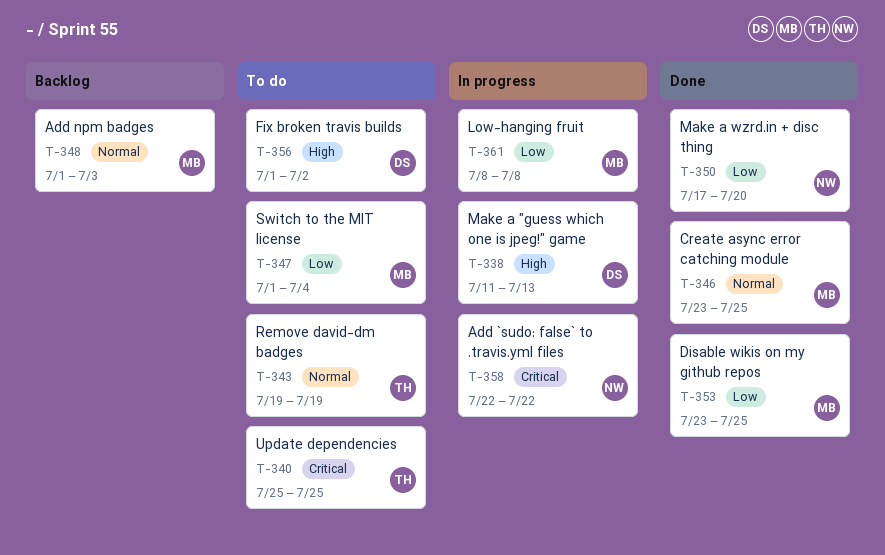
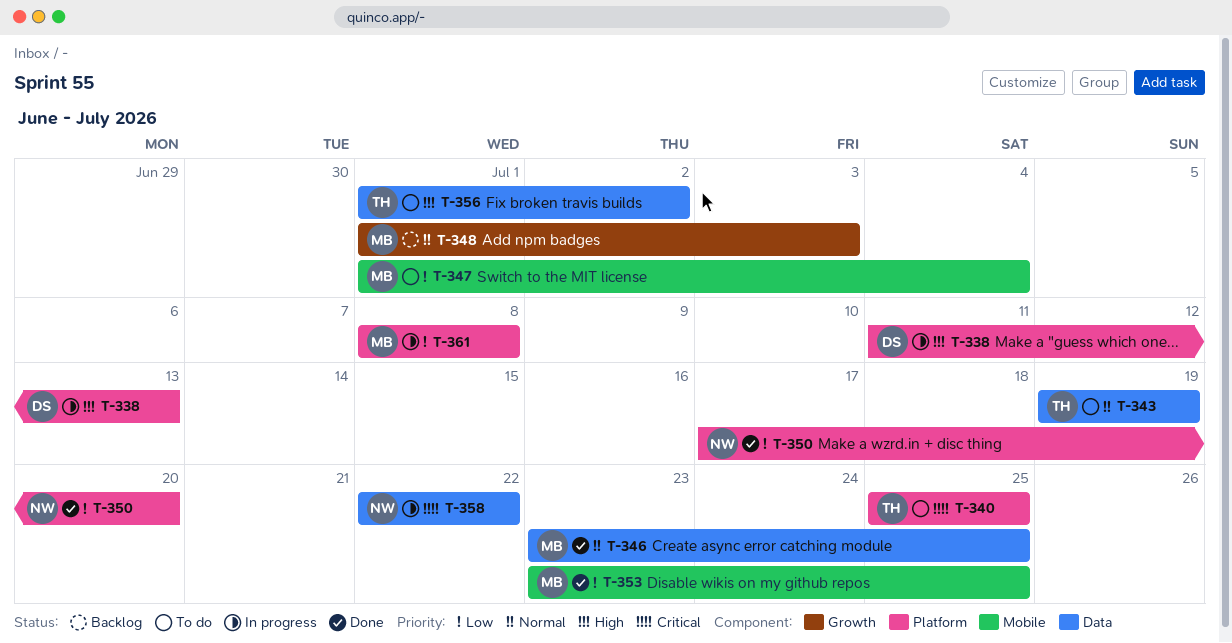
T-356, owner: DS -> TH

